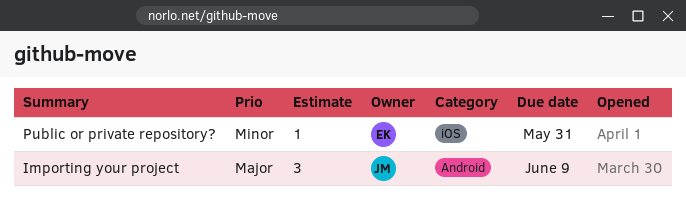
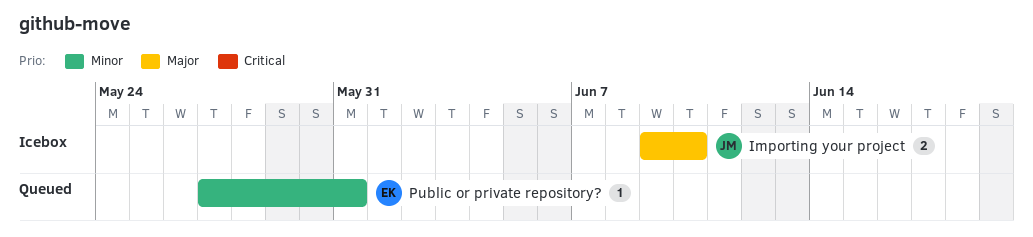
Importing your project, estimate: 3 -> 2
Importing your project, due: Jun 9 -> Jun 10

